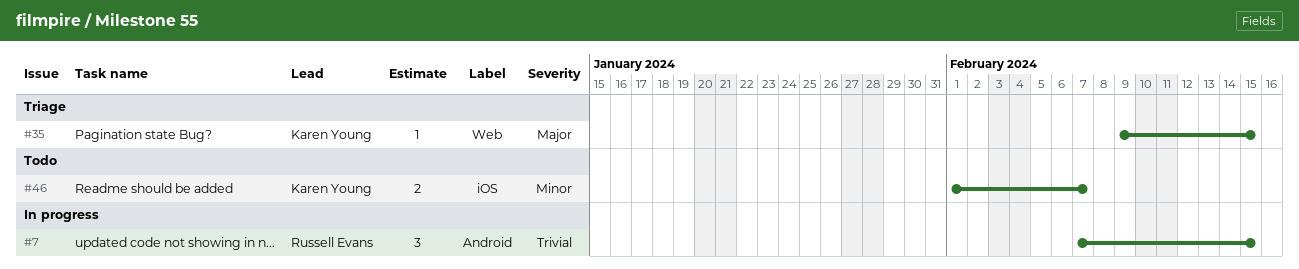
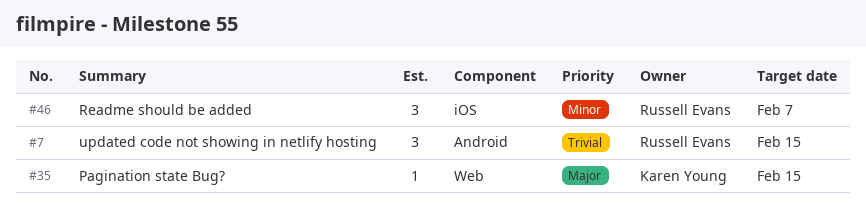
#46, owner: Karen Young -> Russell Evans
#46, estimate: 2 -> 3

